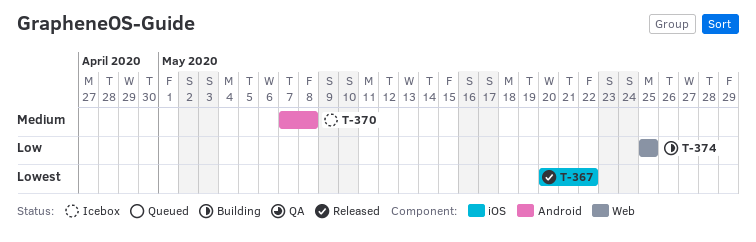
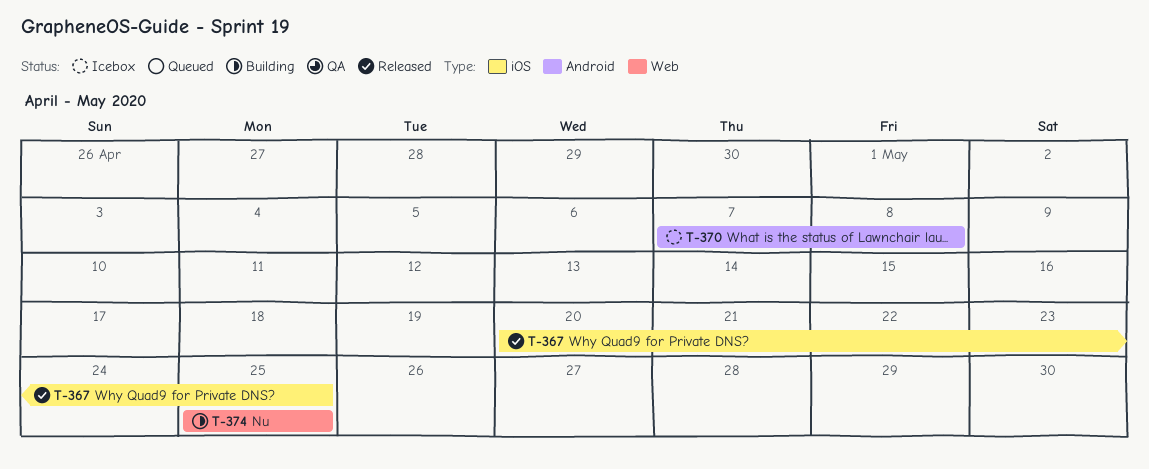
T-367, due: May 22 -> May 25

